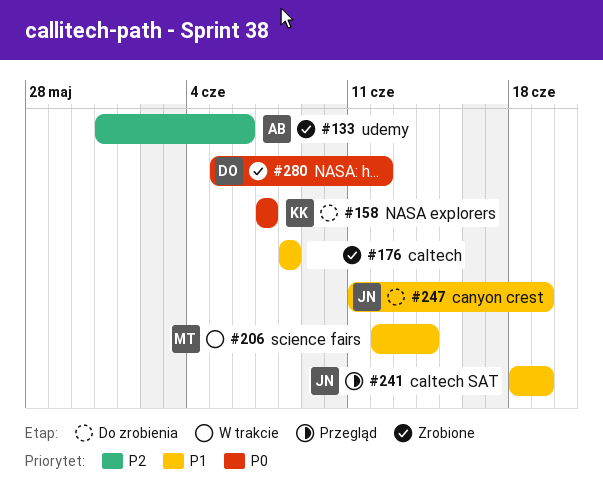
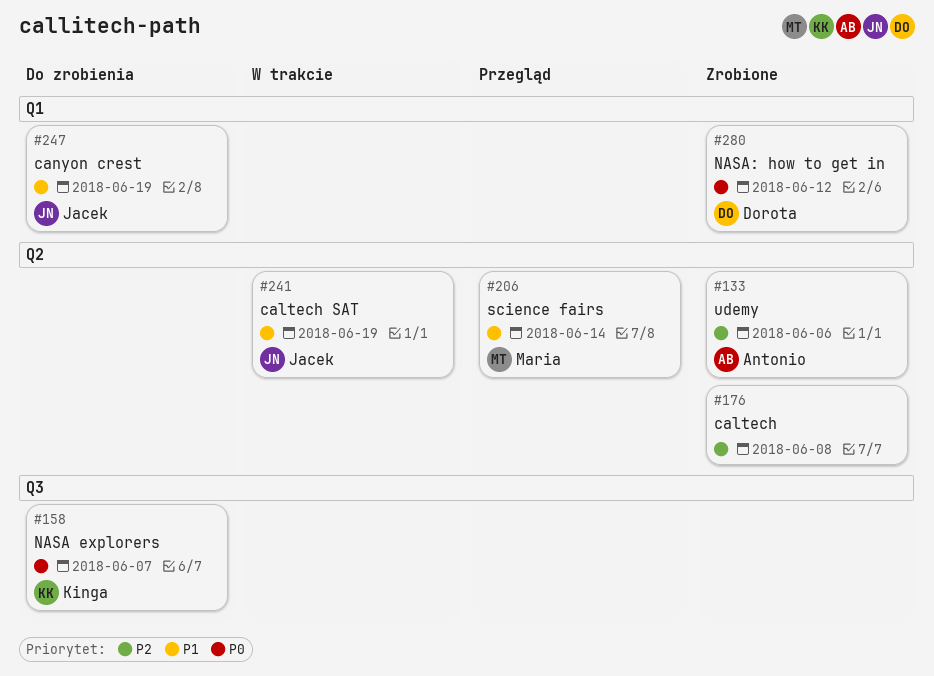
#176, priority: P1 -> P2
#206, status: W trakcie -> Przegląd
#241, status: Przegląd -> W trakcie

